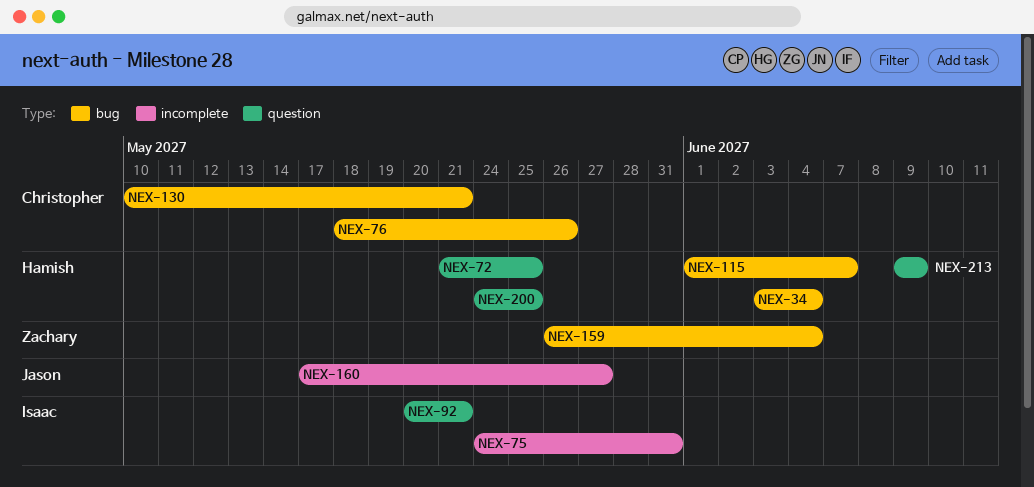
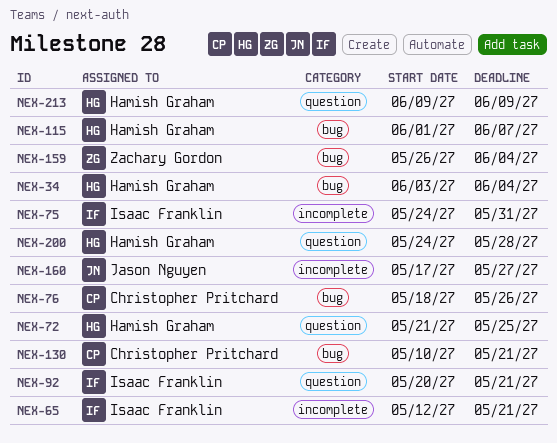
NEX-65: none -> present
NEX-200, due: May 25 -> May 28

